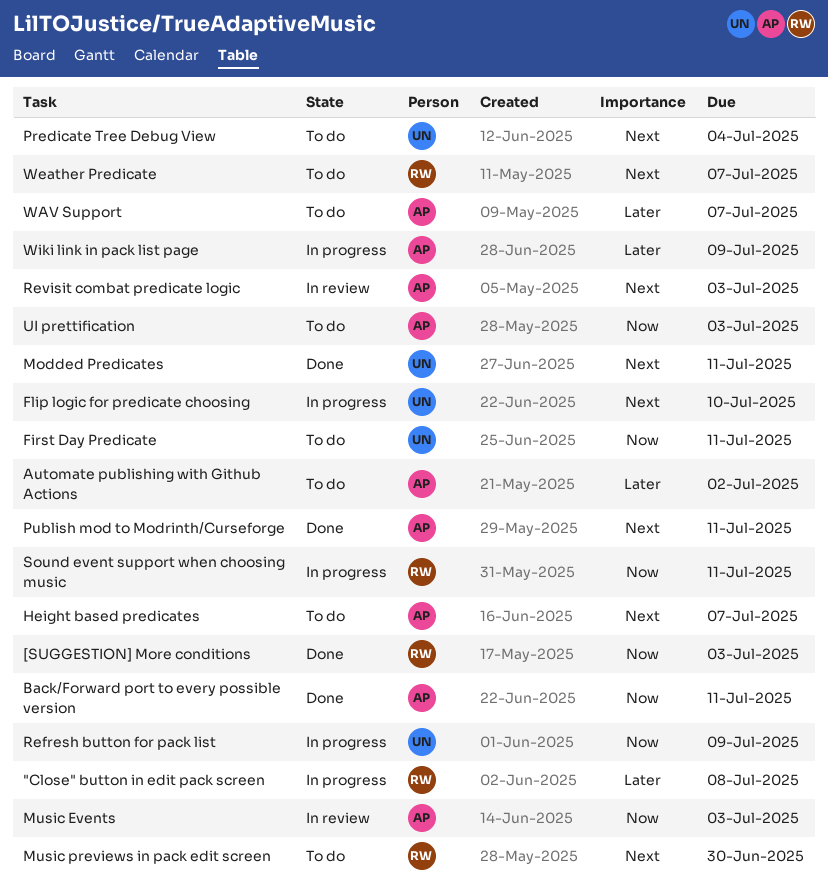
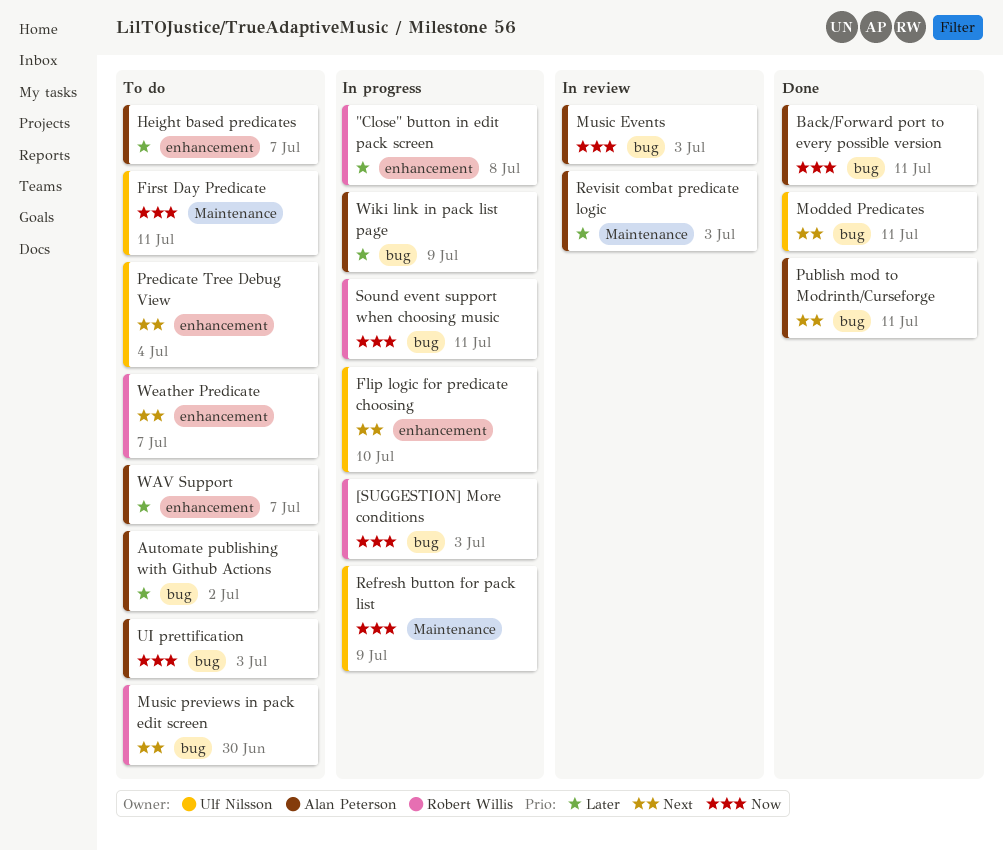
[SUGGESTION] More conditions, status: Done -> In progress
Height based predicates, priority: Next -> Later
Revisit combat predicate logic, priority: Next -> Later

